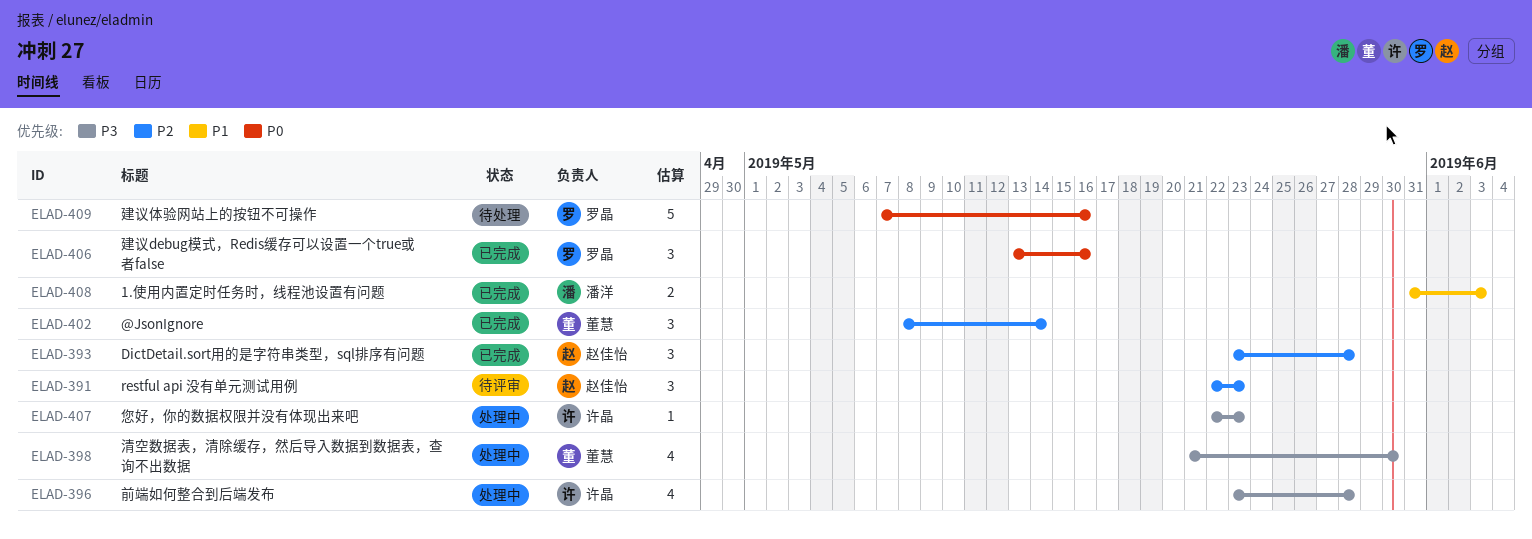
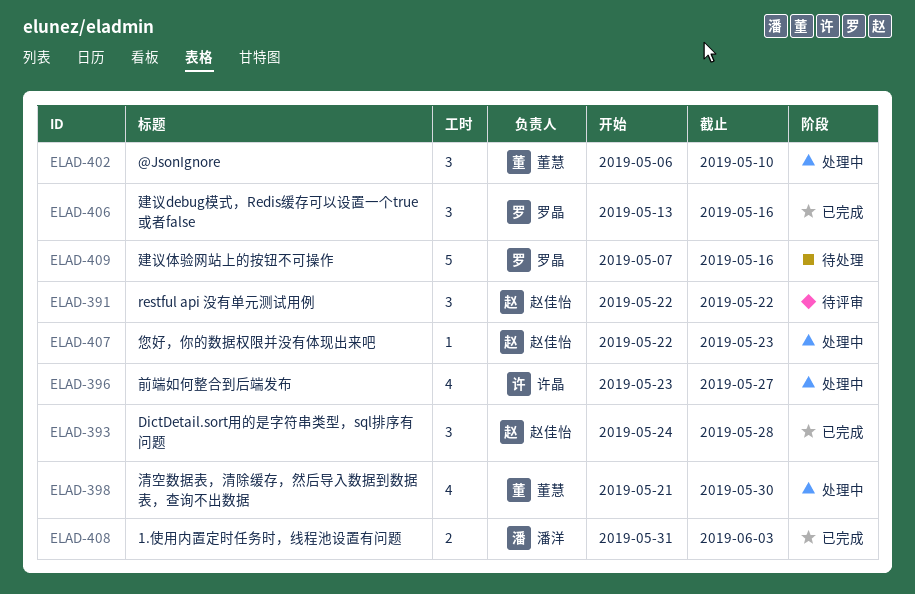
ELAD-391, due: May 23 -> May 22
ELAD-393, start: May 23 -> May 24
ELAD-396, due: May 28 -> May 27
ELAD-402, status: 已完成 -> 处理中
ELAD-402, start: May 8 -> May 6
ELAD-402, due: May 14 -> May 10
ELAD-407, owner: 许晶 -> 赵佳怡

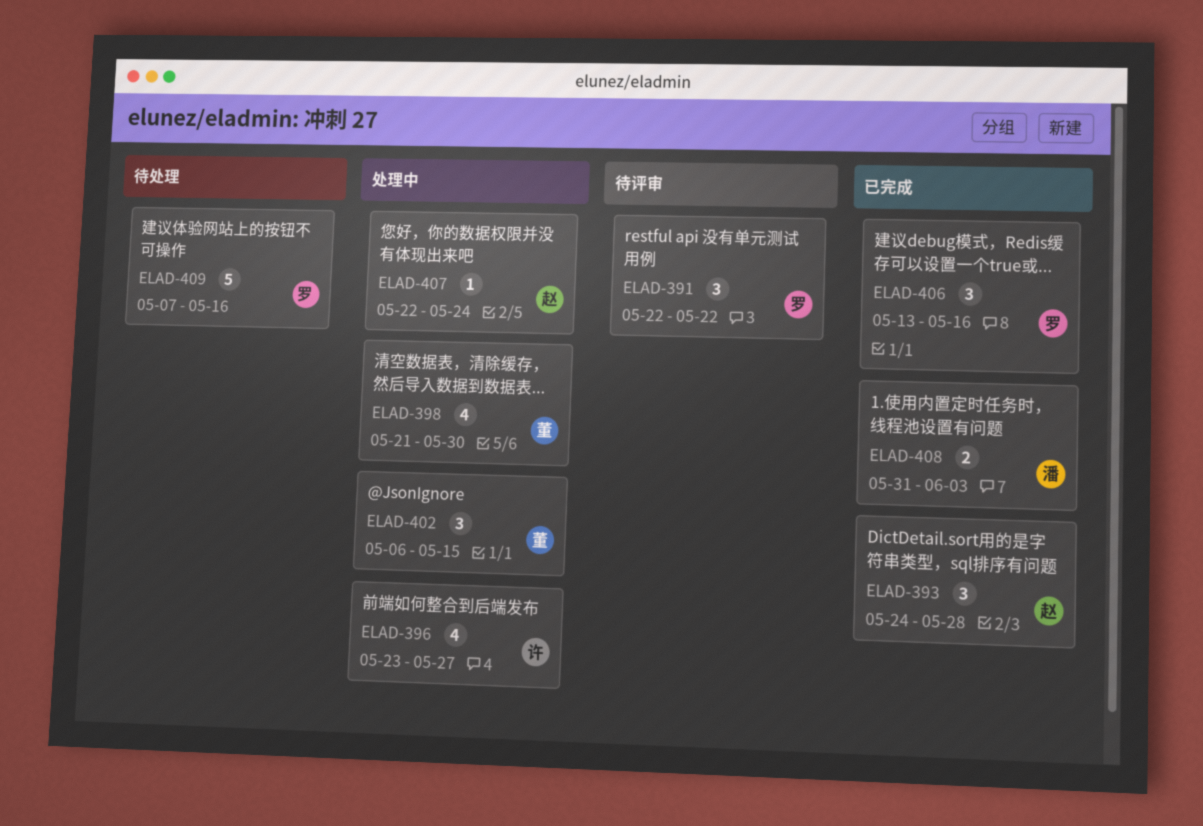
ELAD-391, owner: 赵佳怡 -> 罗晶
ELAD-402, due: May 10 -> May 15
ELAD-407, due: May 23 -> May 24

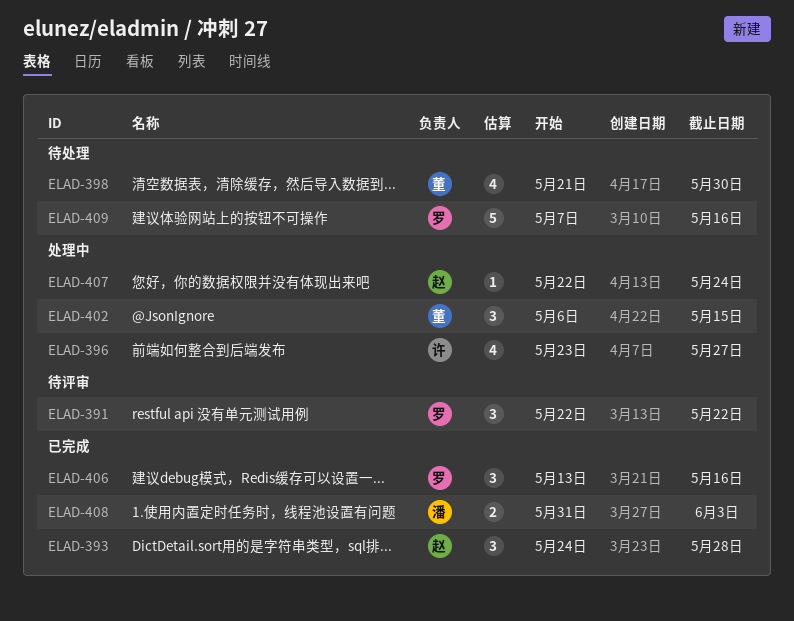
ELAD-398, status: 处理中 -> 待处理

